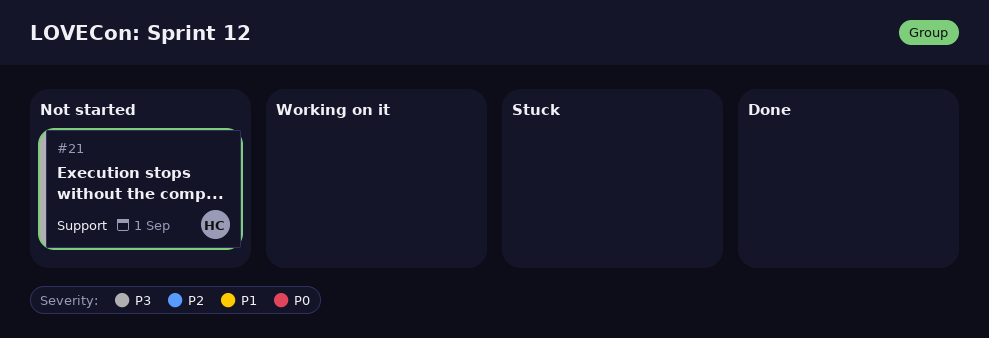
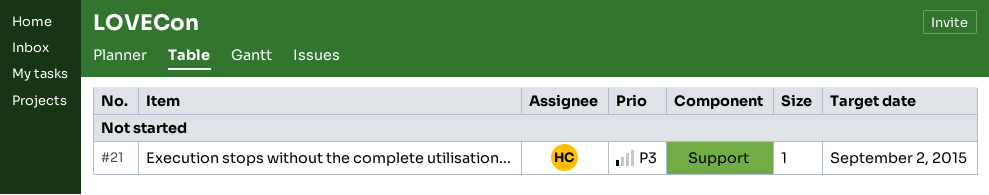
#21, due: Sep 1 -> Sep 2

